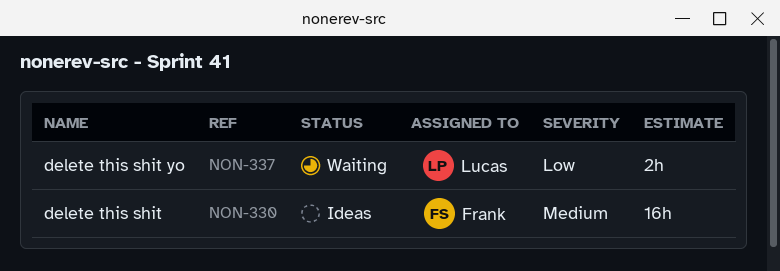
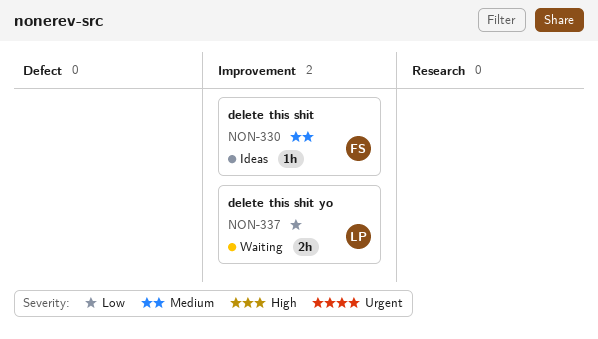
NON-330, estimate: 16h -> 1h

